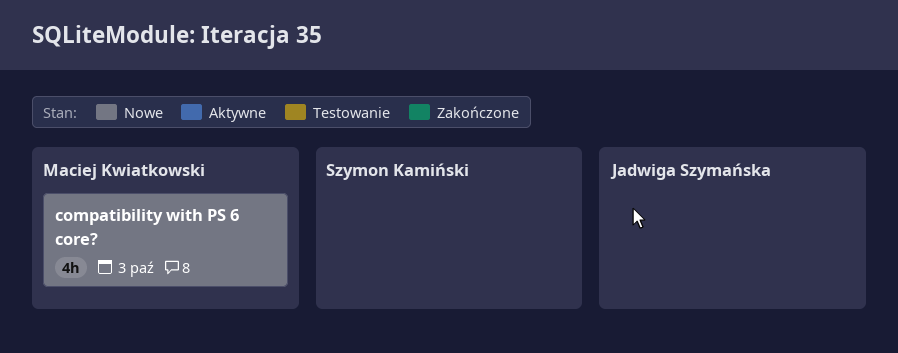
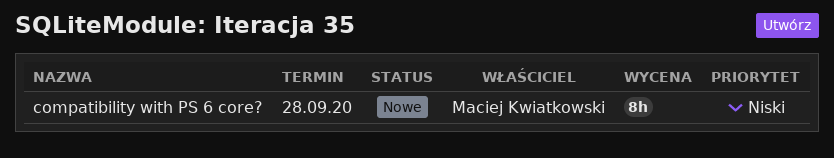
compatibility with PS 6 core?, estimate: 4h -> 8h
compatibility with PS 6 core?, due: Oct 3 -> Sep 28

